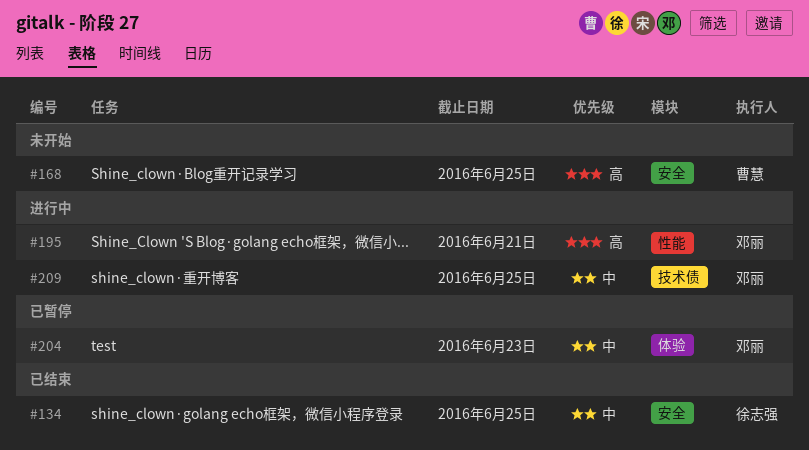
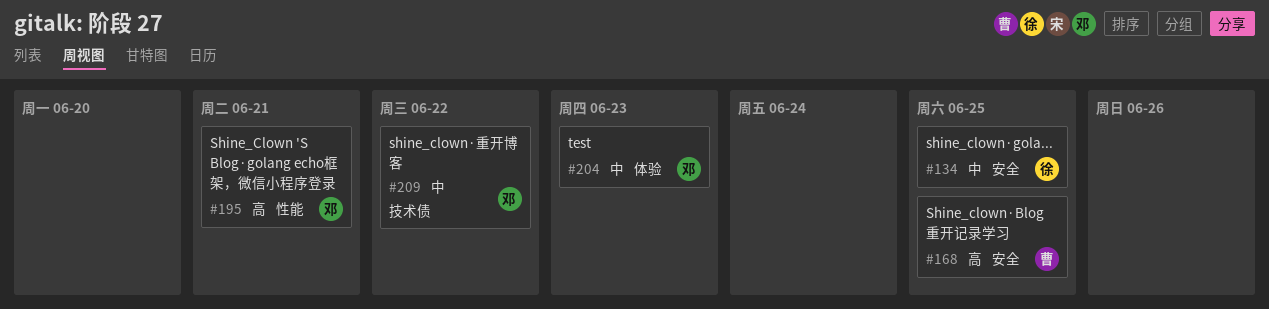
#209, due: Jun 25 -> Jun 22

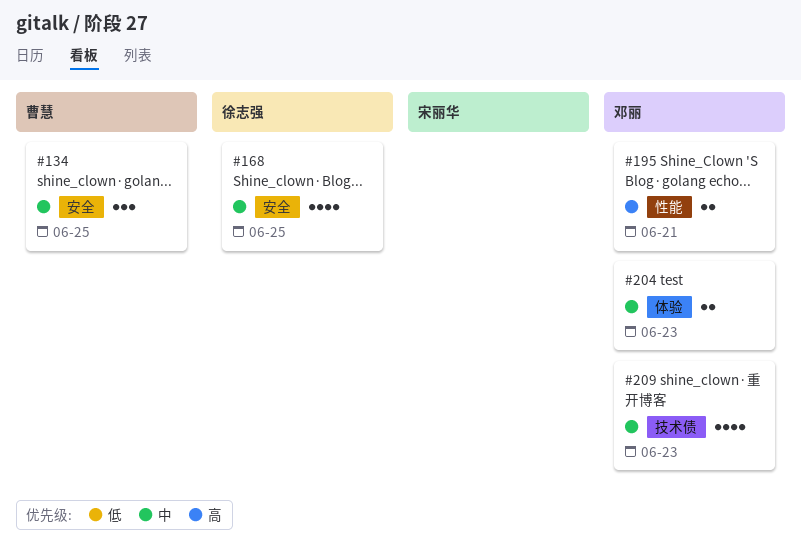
#134, owner: 徐志强 -> 曹慧
#168, owner: 曹慧 -> 徐志强
#168, priority: 高 -> 中
#209, due: Jun 22 -> Jun 23

